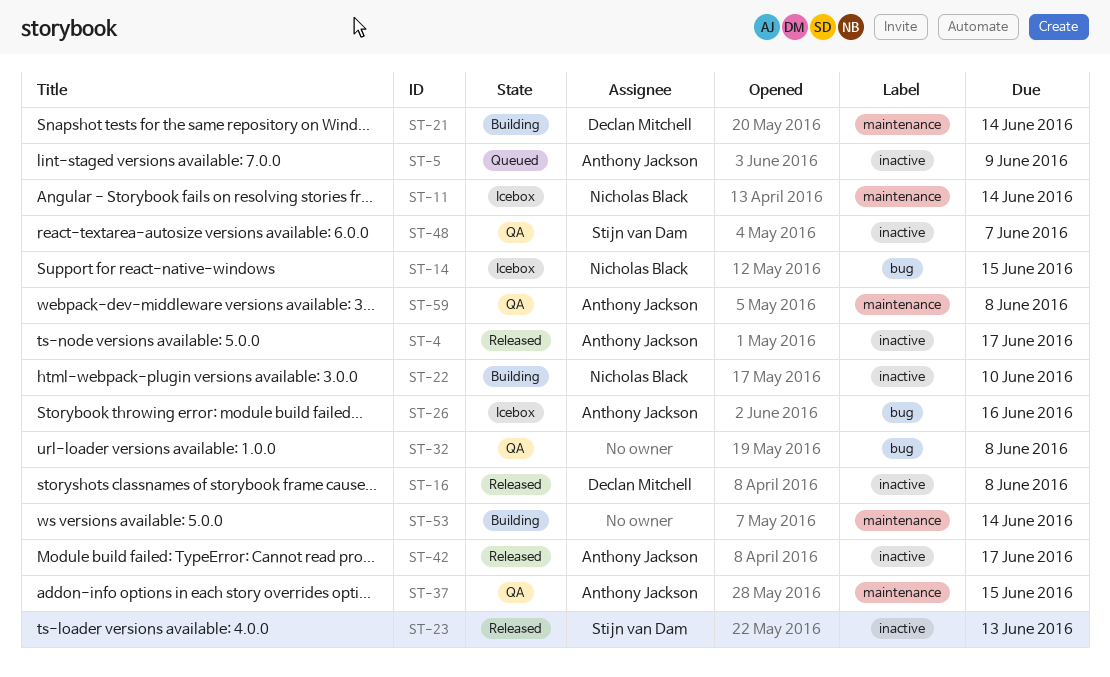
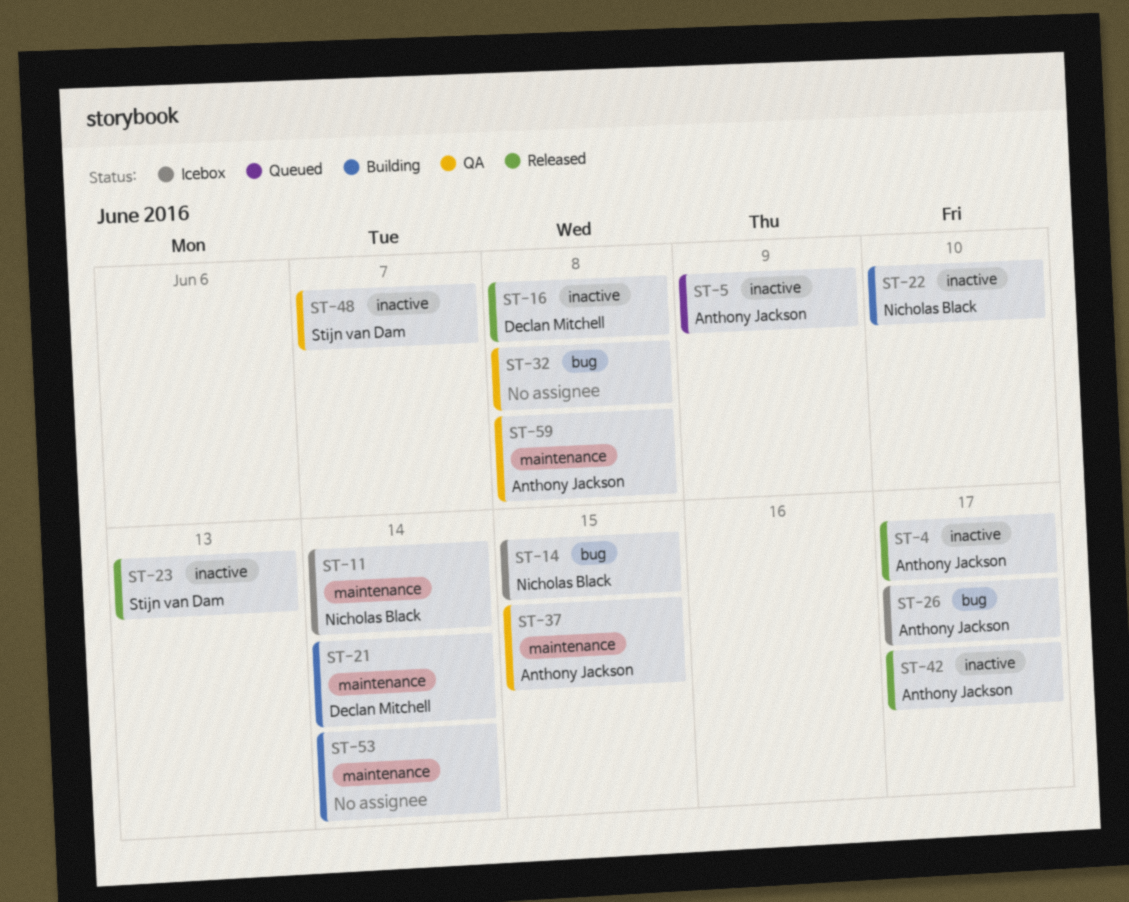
ST-26, due: Jun 16 -> Jun 17

